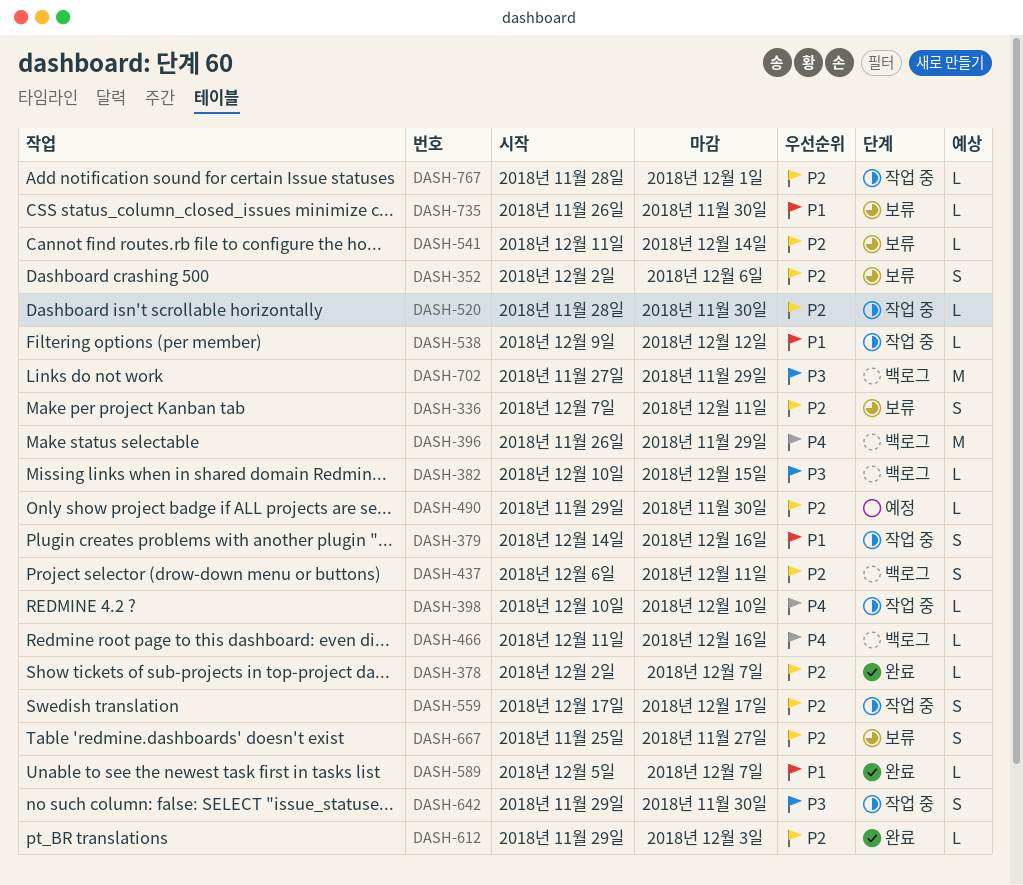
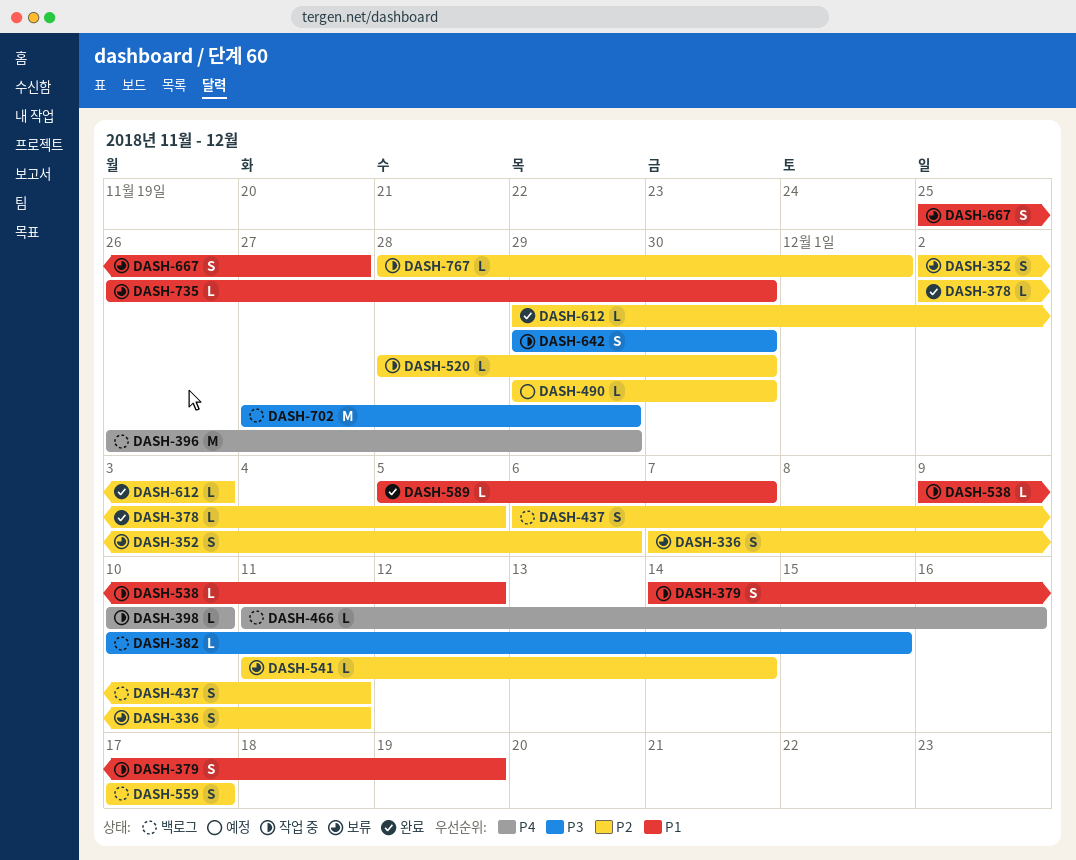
DASH-378, due: Dec 7 -> Dec 5
DASH-379, due: Dec 16 -> Dec 19
DASH-559, status: 작업 중 -> 백로그
DASH-667, priority: P2 -> P1

